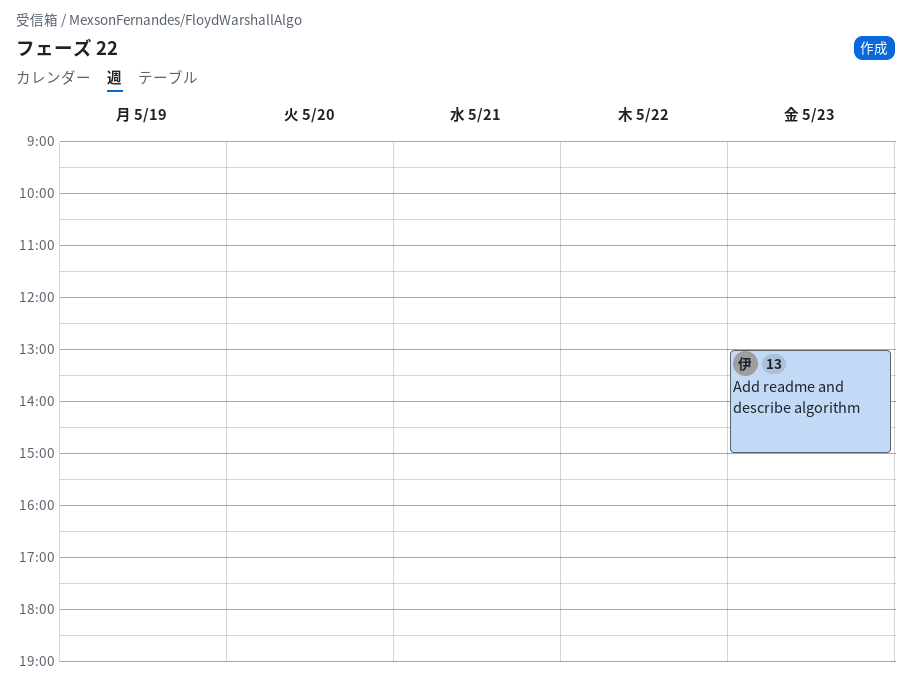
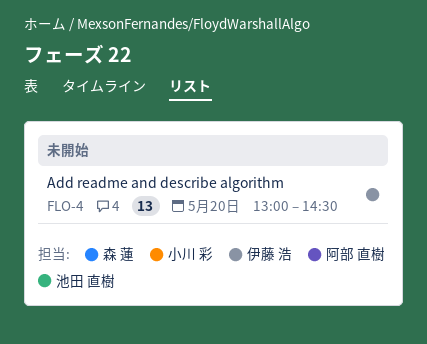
Add readme and describe algorithm, day: May 23 -> May 20
Add readme and describe algorithm, ends: 15:00 -> 14:30

